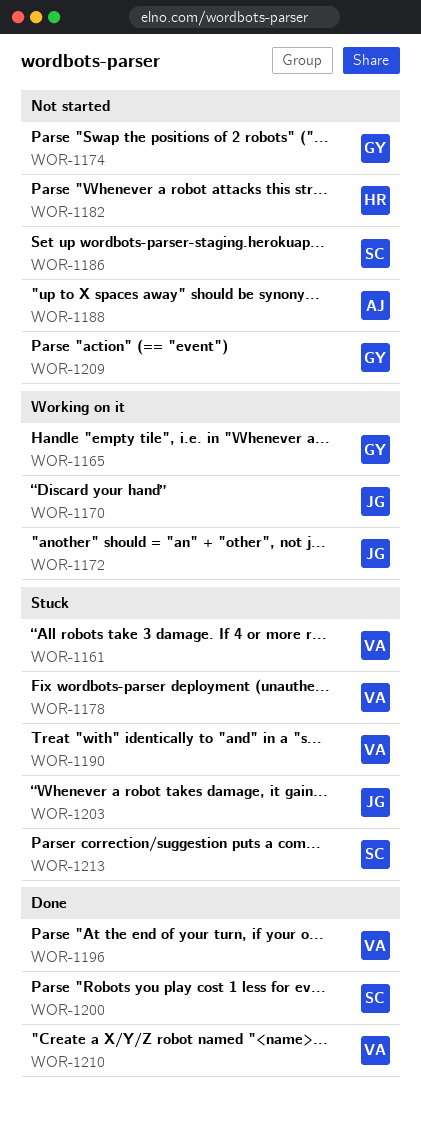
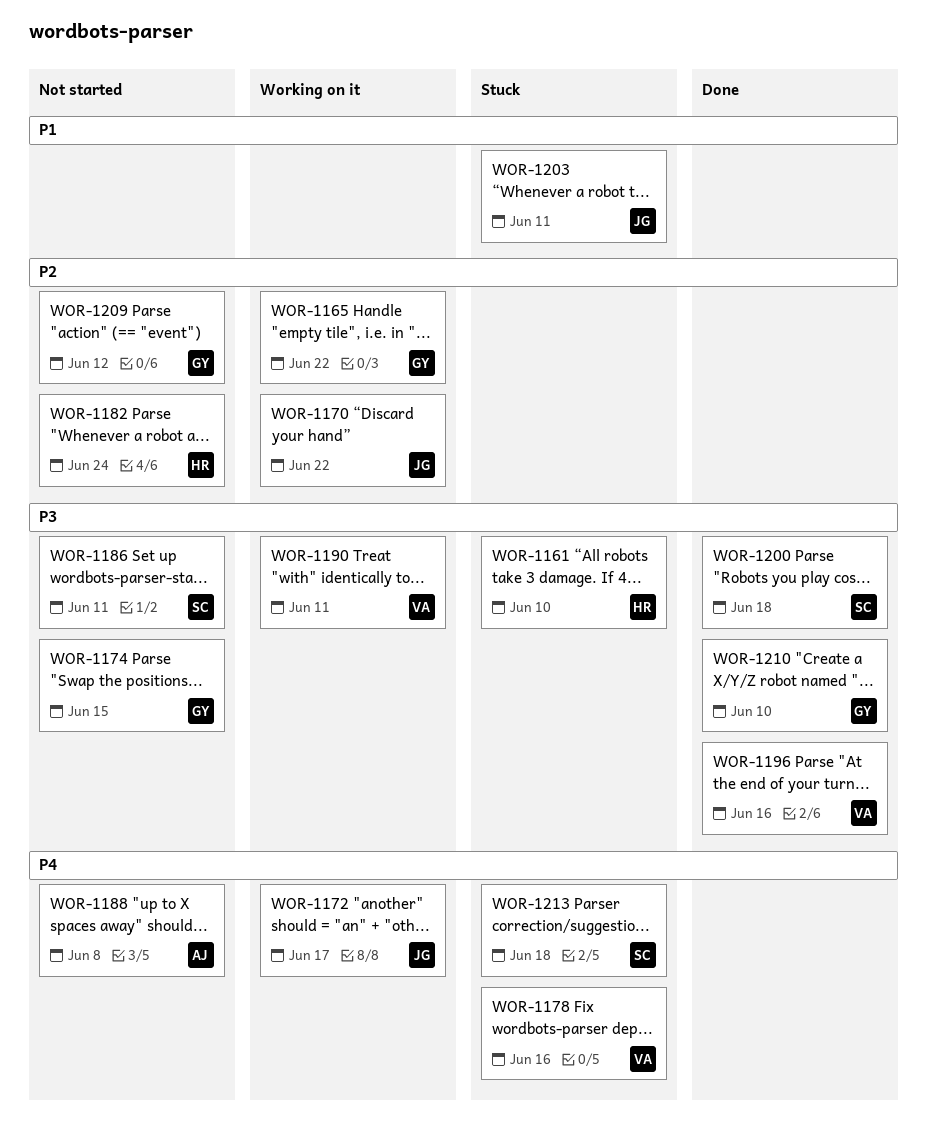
WOR-1161, owner: VA -> HR
WOR-1190, status: Stuck -> Working on it
WOR-1210, owner: VA -> GY

